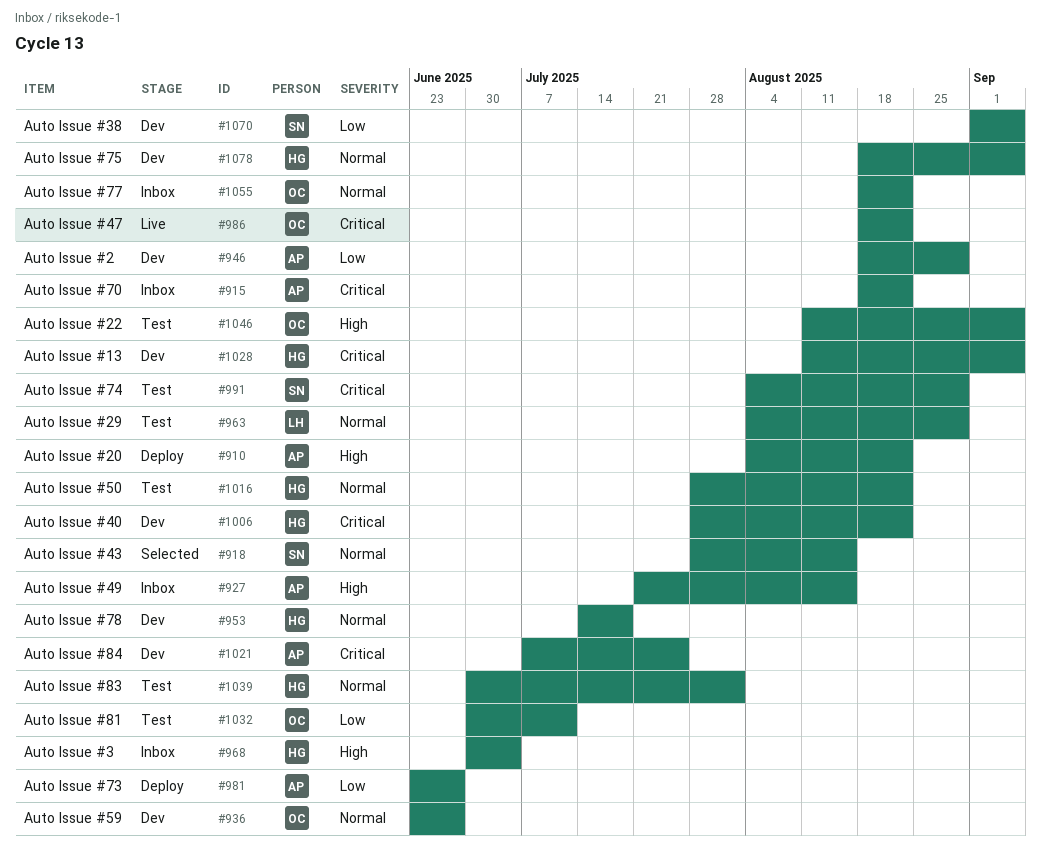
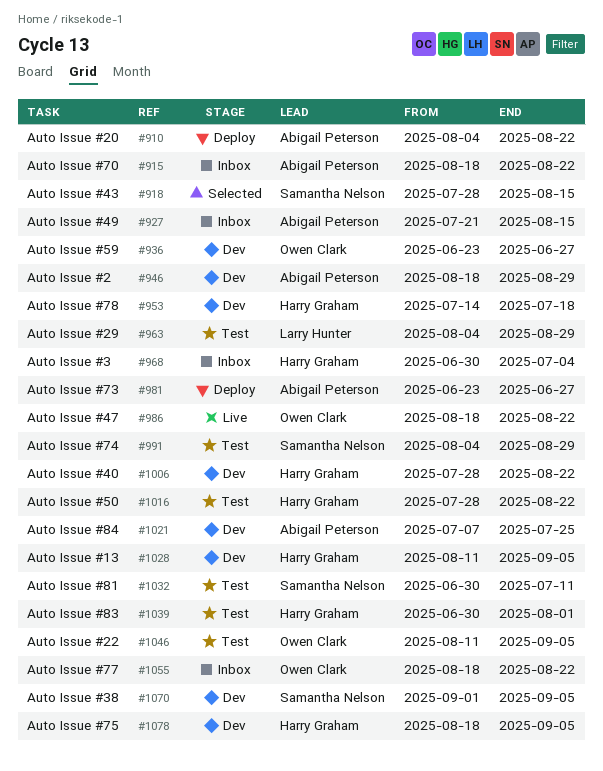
#1032, owner: Owen Clark -> Samantha Nelson

